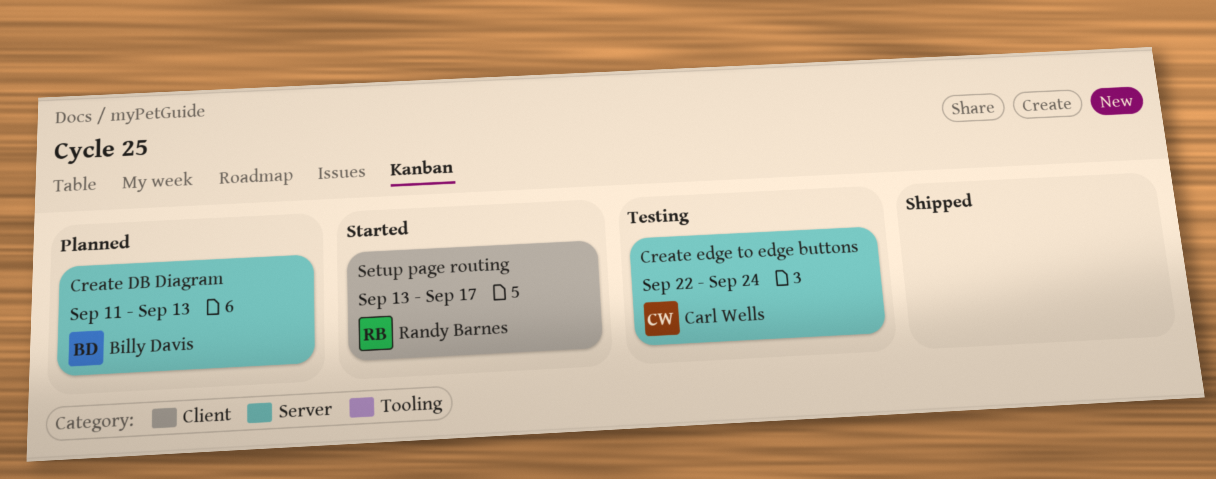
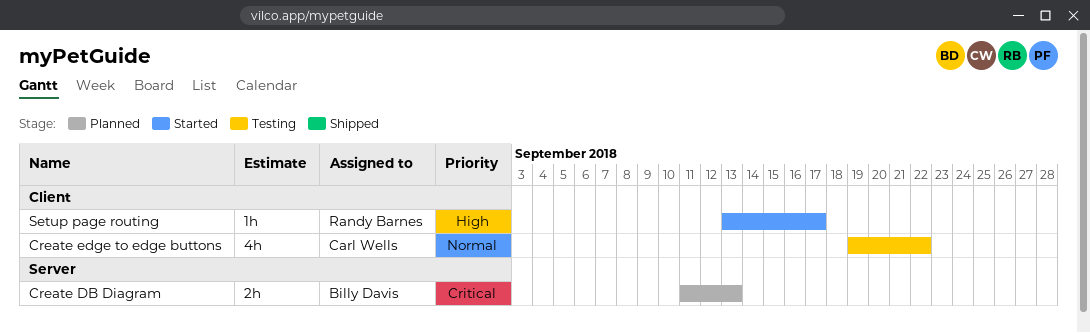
Create edge to edge buttons, label: Server -> Client
Create edge to edge buttons, start: Sep 22 -> Sep 19
Create edge to edge buttons, due: Sep 24 -> Sep 22

